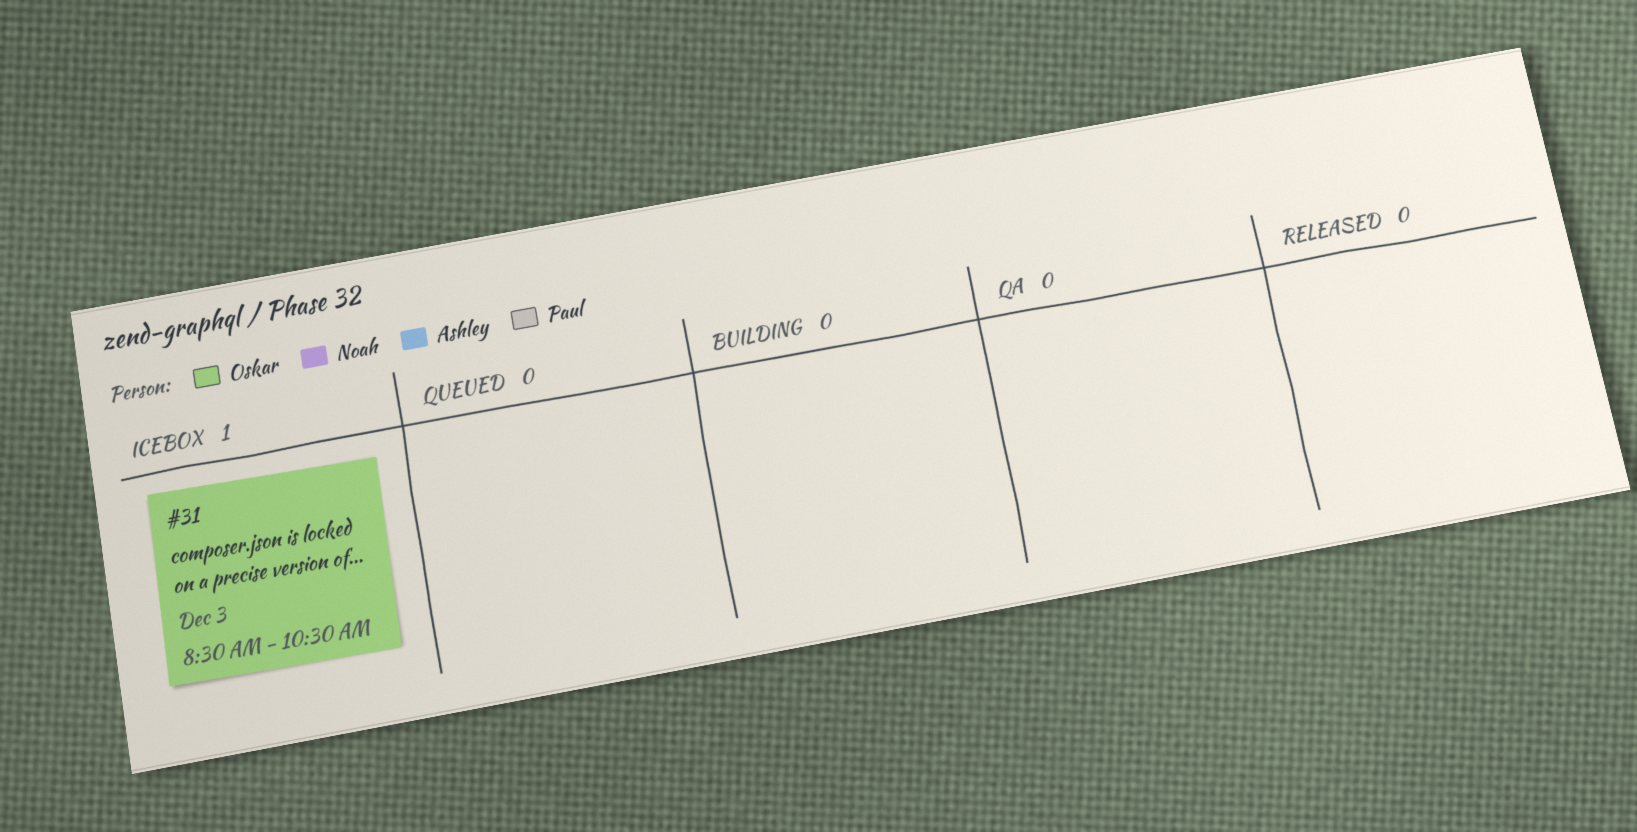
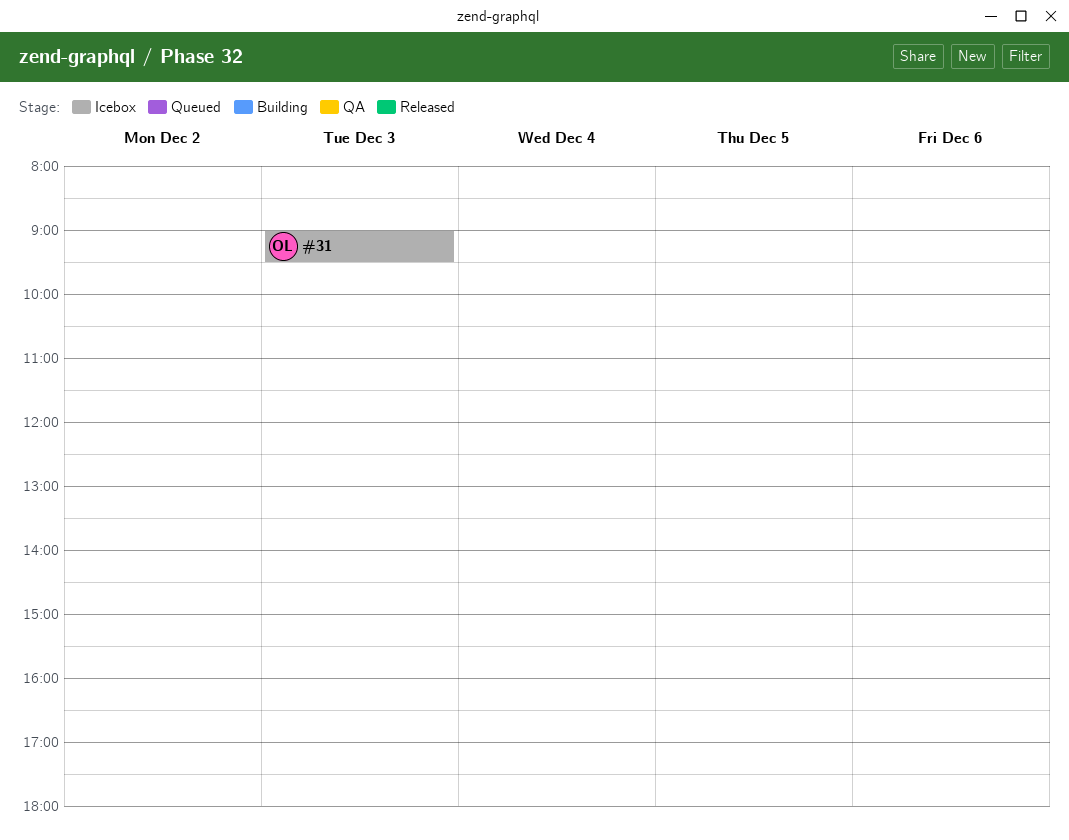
#31, begins: 08:30 -> 09:00
#31, ends: 10:30 -> 09:30

